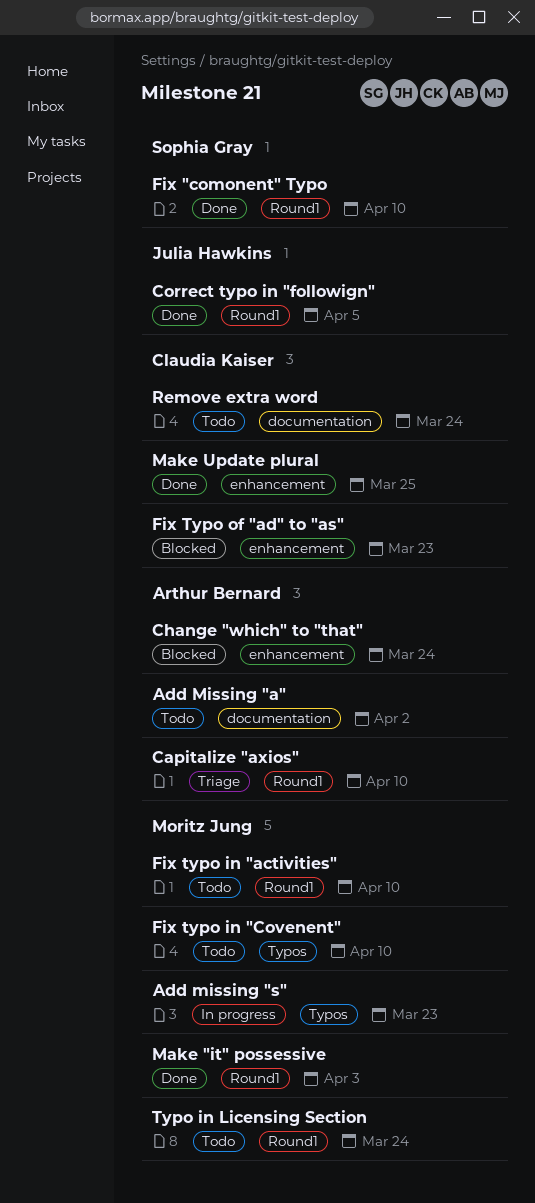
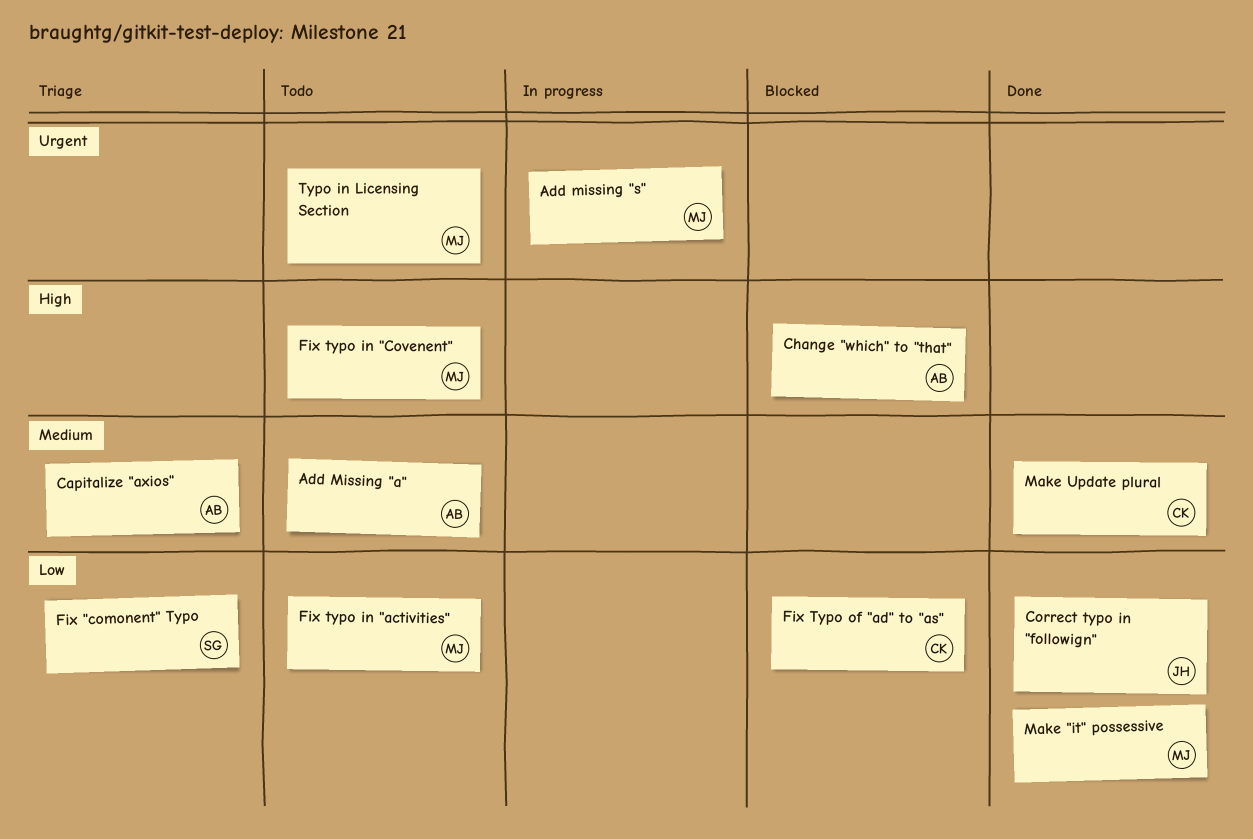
Fix "comonent" Typo, status: Done -> Triage
Remove extra word: present -> none

